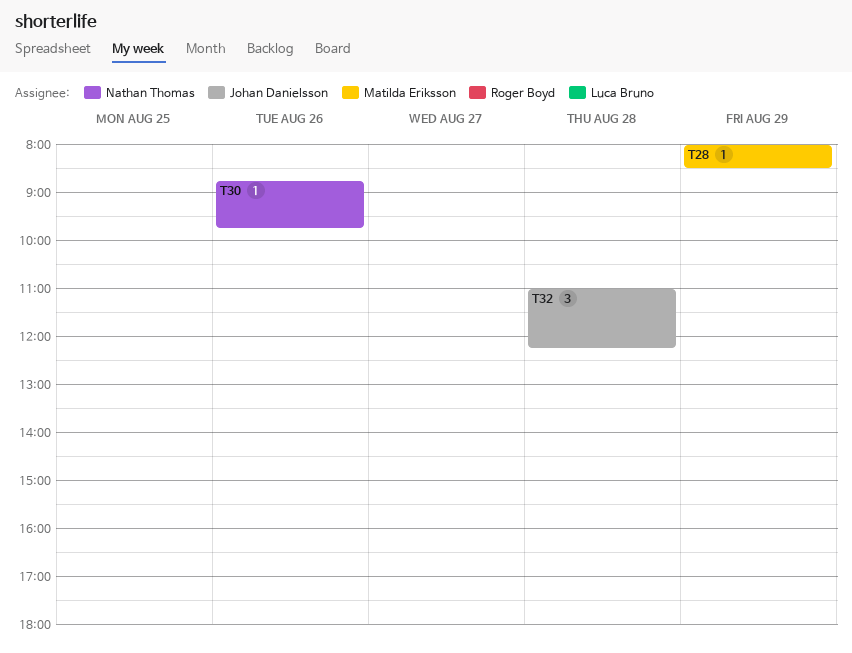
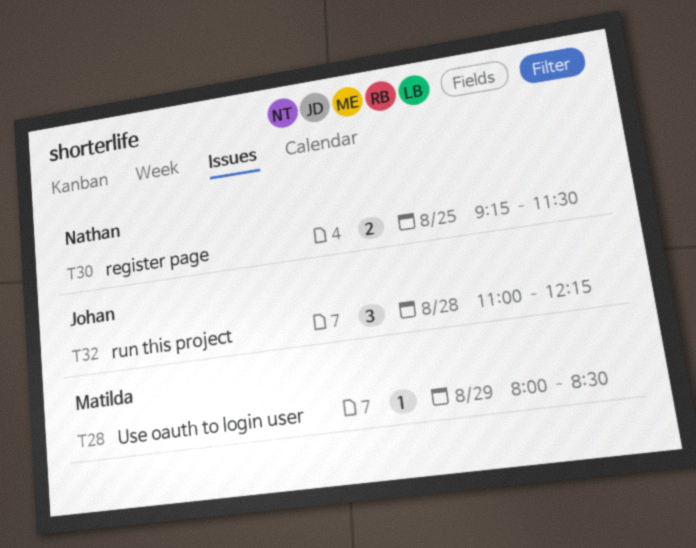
T30, estimate: 1 -> 2
T30, day: Aug 26 -> Aug 25
T30, begins: 08:45 -> 09:15
T30, ends: 09:45 -> 11:30

